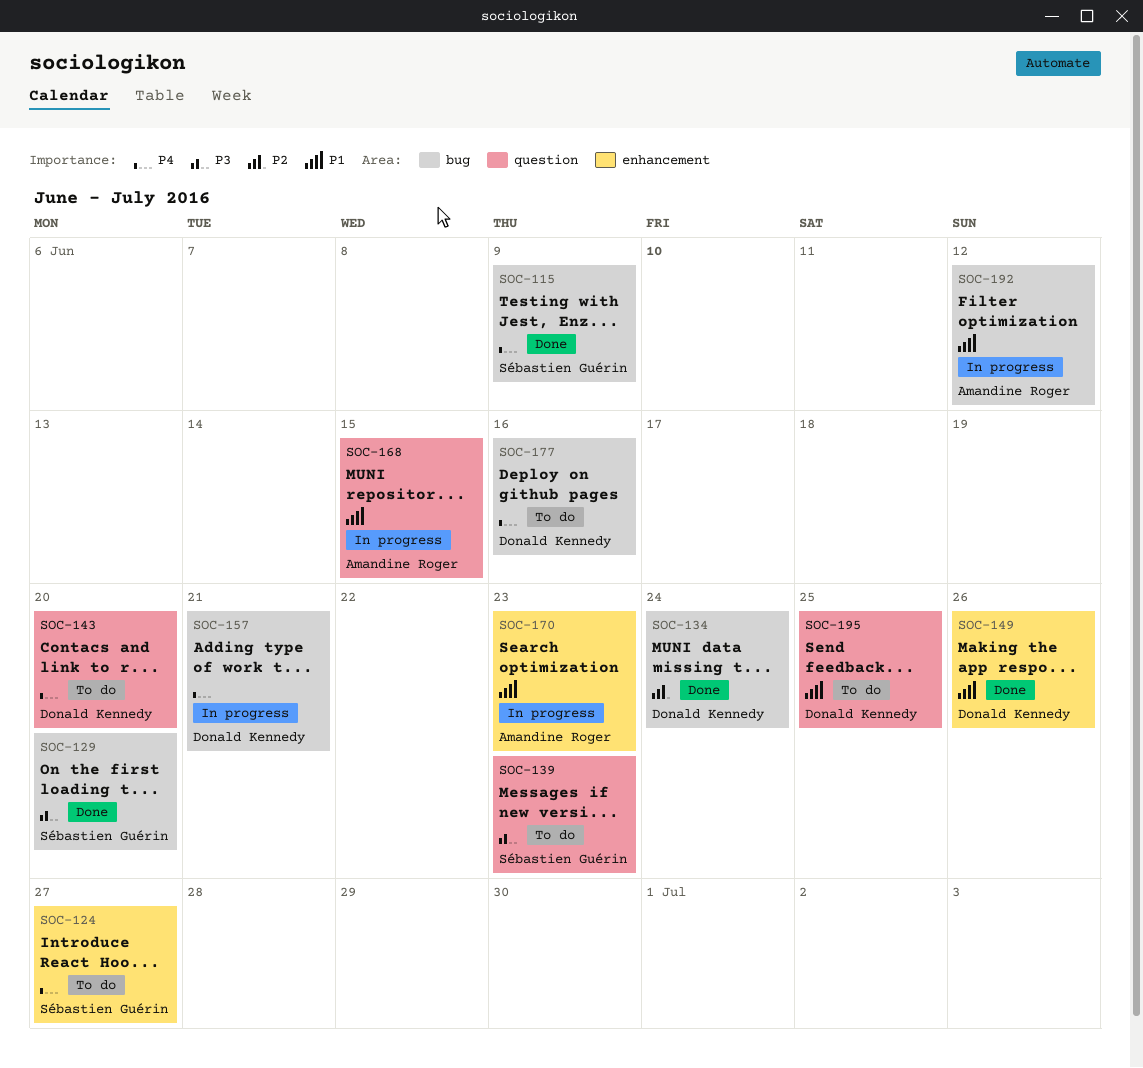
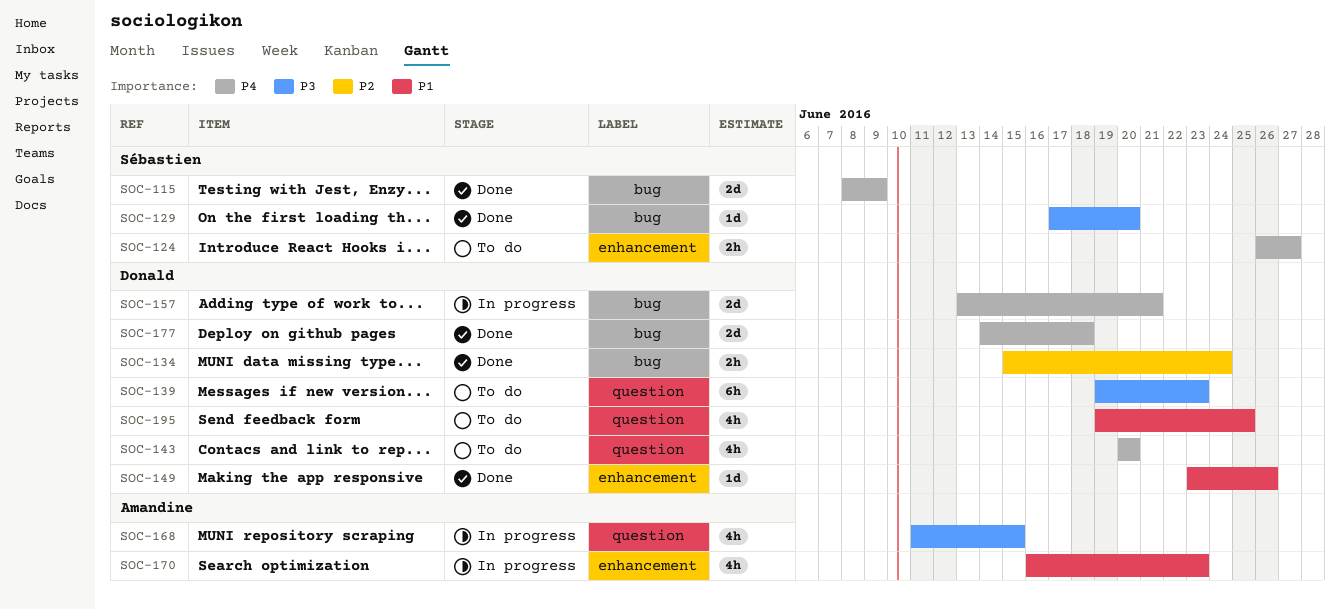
SOC-139, owner: Sébastien Guérin -> Donald Kennedy
SOC-168, priority: P1 -> P3
SOC-177, status: To do -> Done
SOC-177, due: Jun 16 -> Jun 18
SOC-192: present -> none

